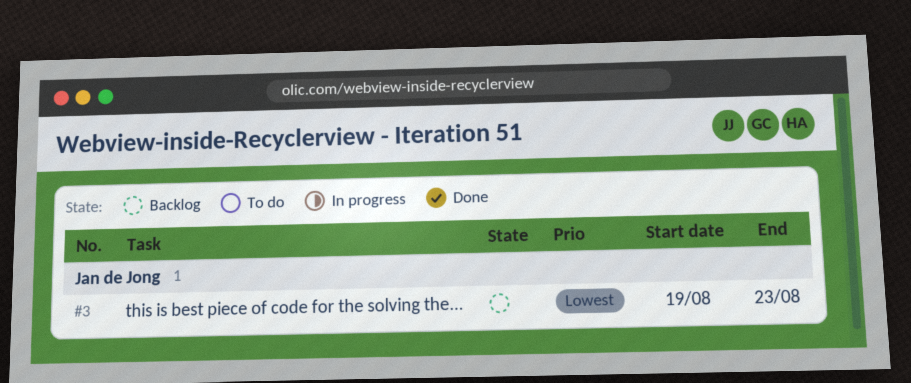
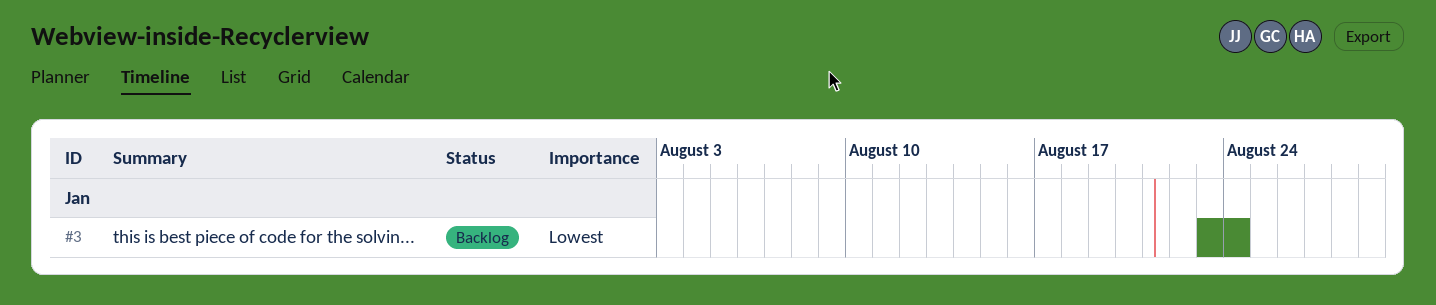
#3, start: Aug 19 -> Aug 23
#3, due: Aug 23 -> Aug 24

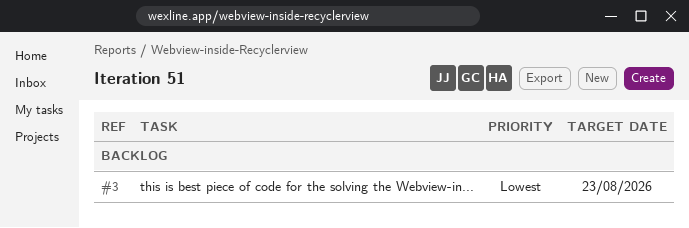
#3, due: Aug 24 -> Aug 23

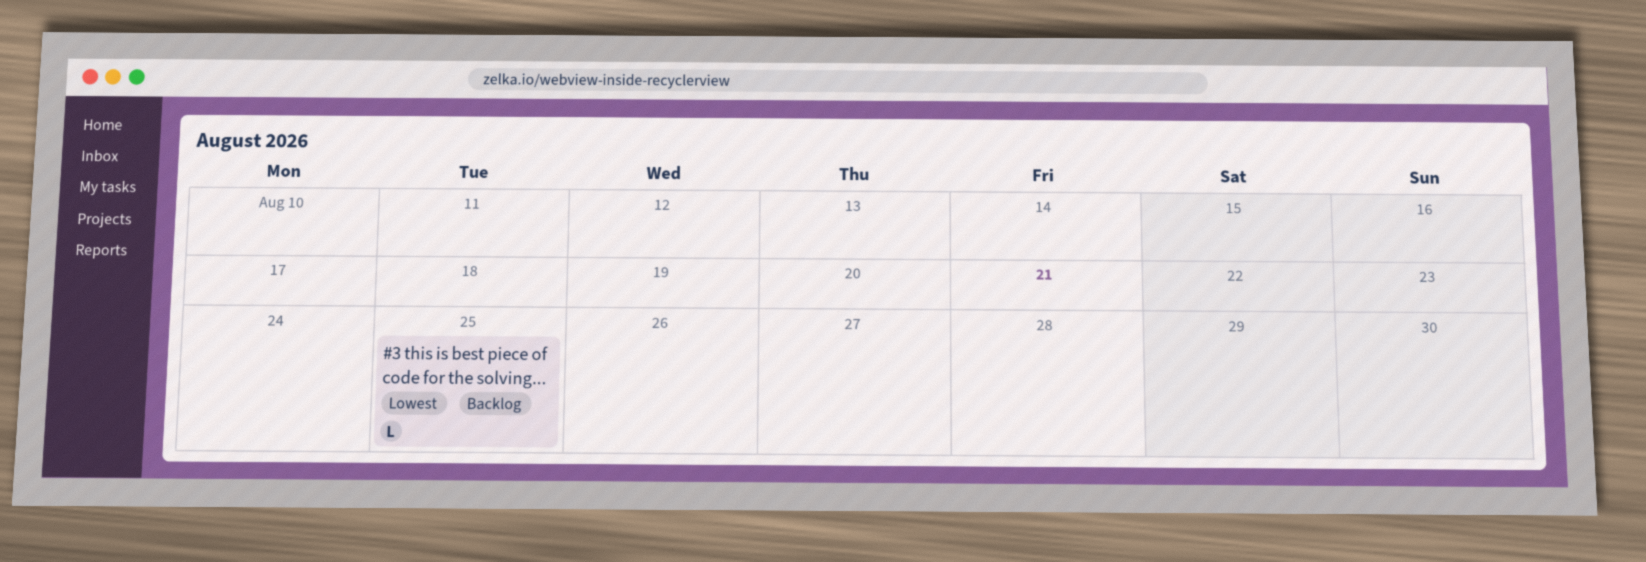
#3, due: Aug 23 -> Aug 25

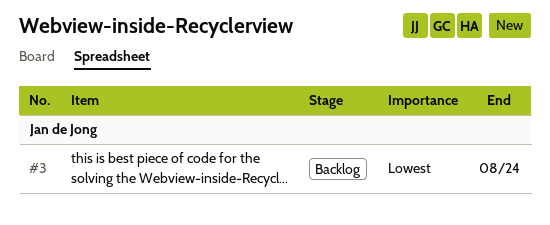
#3, due: Aug 25 -> Aug 24

